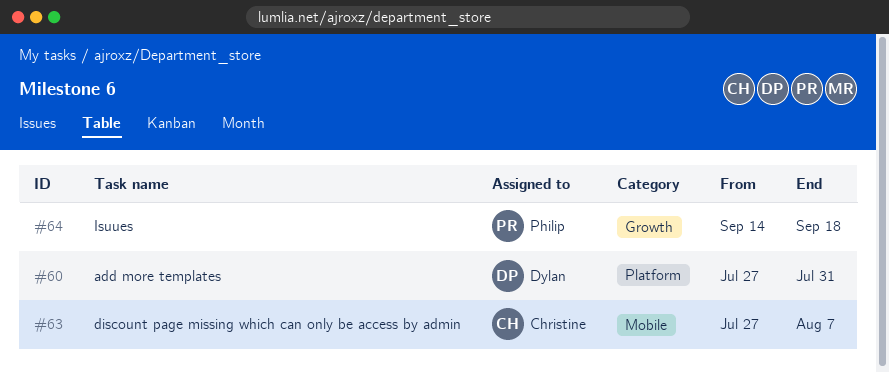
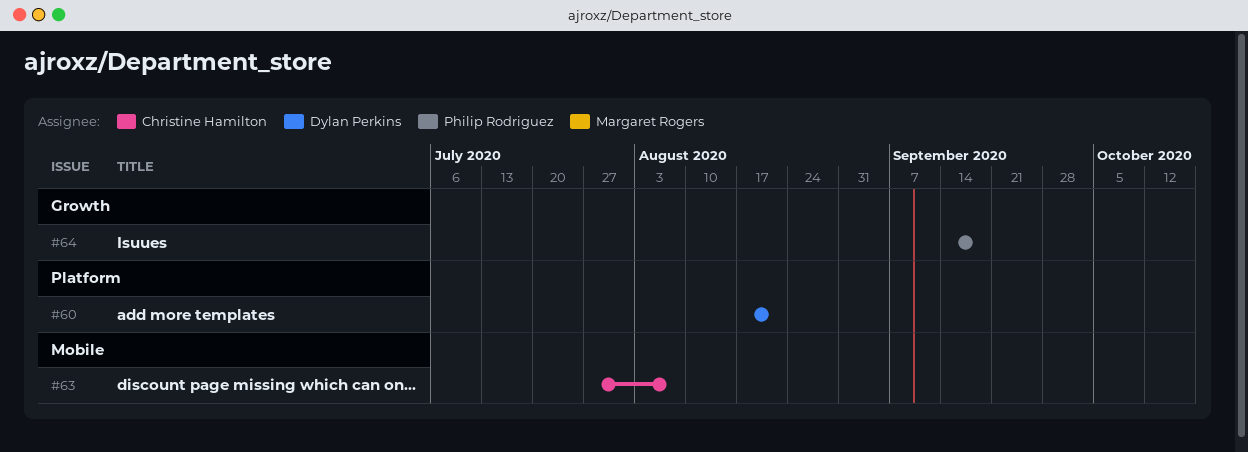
#60, start: Jul 27 -> Aug 17
#60, due: Jul 31 -> Aug 21

